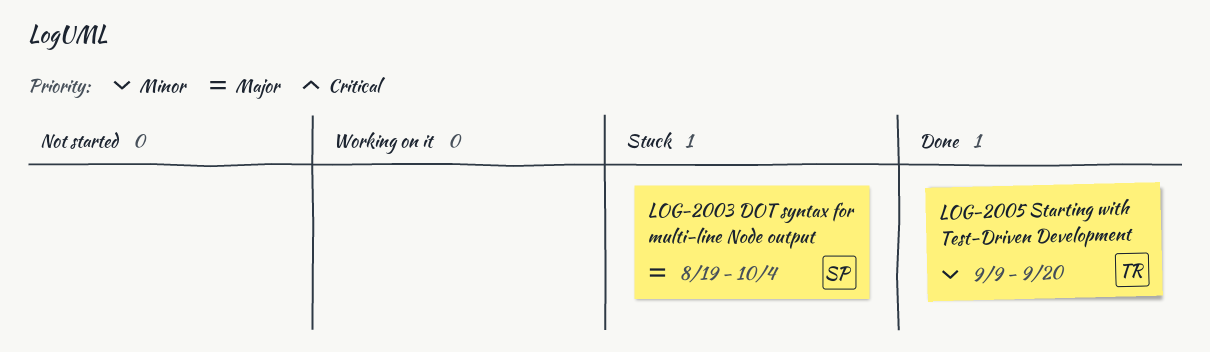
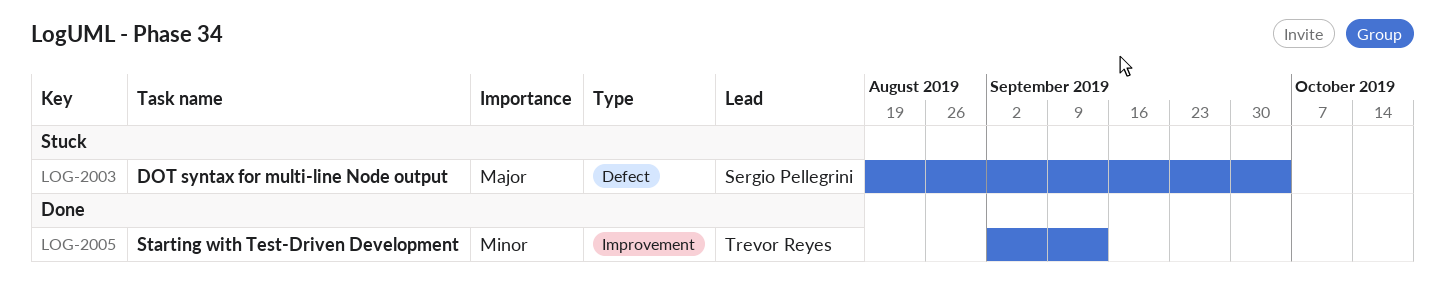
LOG-2005, start: Sep 9 -> Sep 2
LOG-2005, due: Sep 20 -> Sep 13

